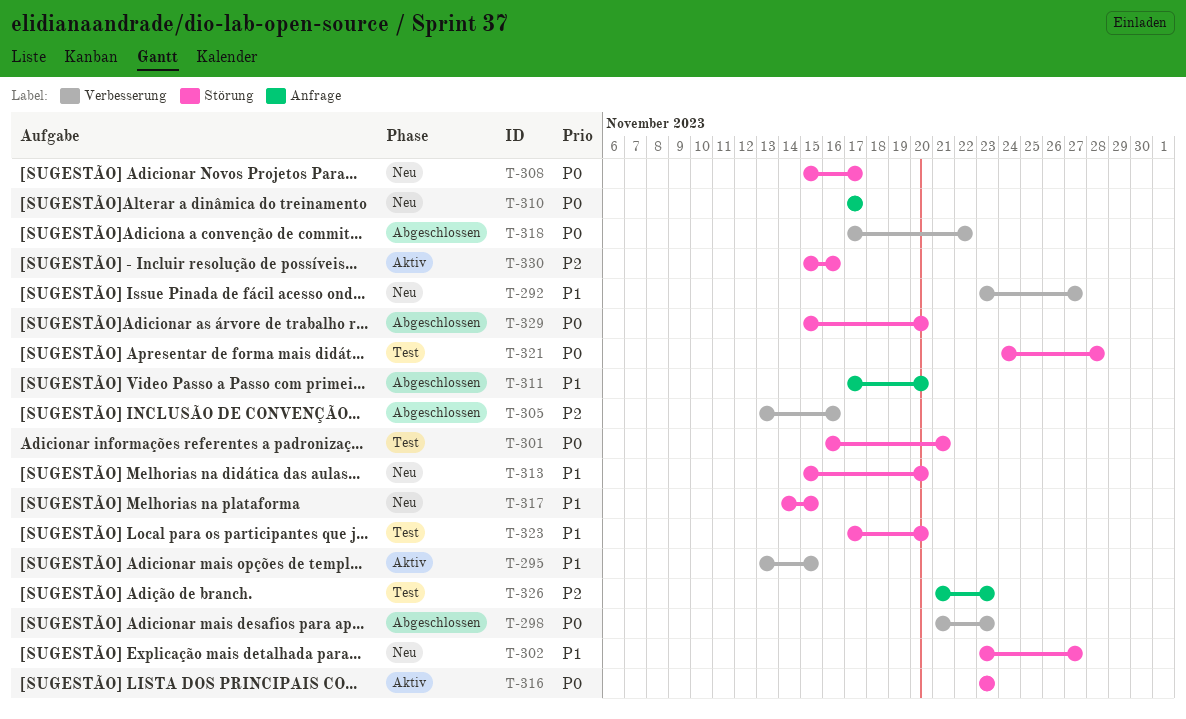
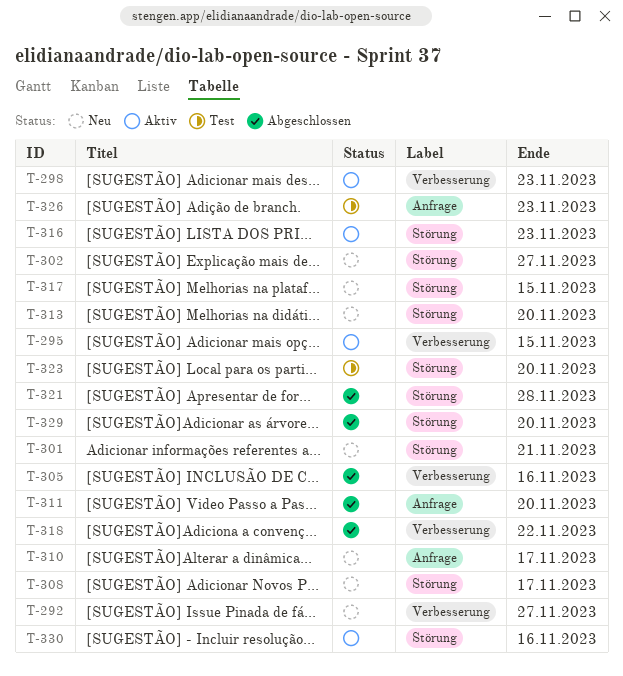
T-298, status: Abgeschlossen -> Aktiv
T-301, status: Test -> Neu
T-321, status: Test -> Abgeschlossen

